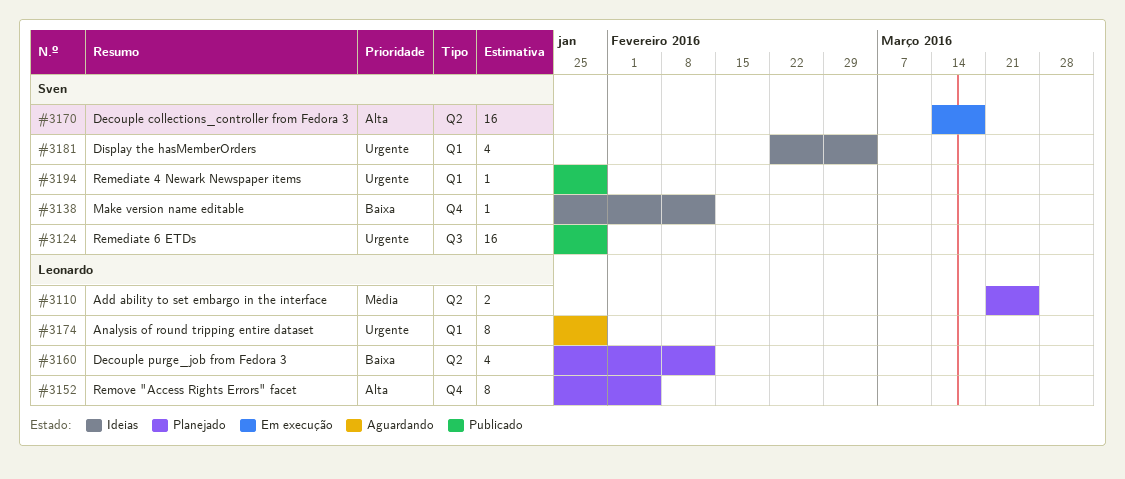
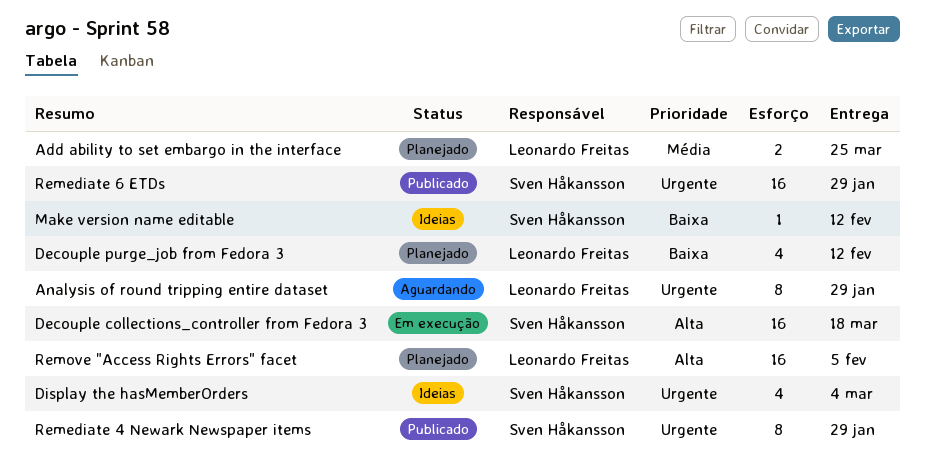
Remediate 4 Newark Newspaper items, estimate: 1 -> 8
Remove "Access Rights Errors" facet, estimate: 8 -> 16

